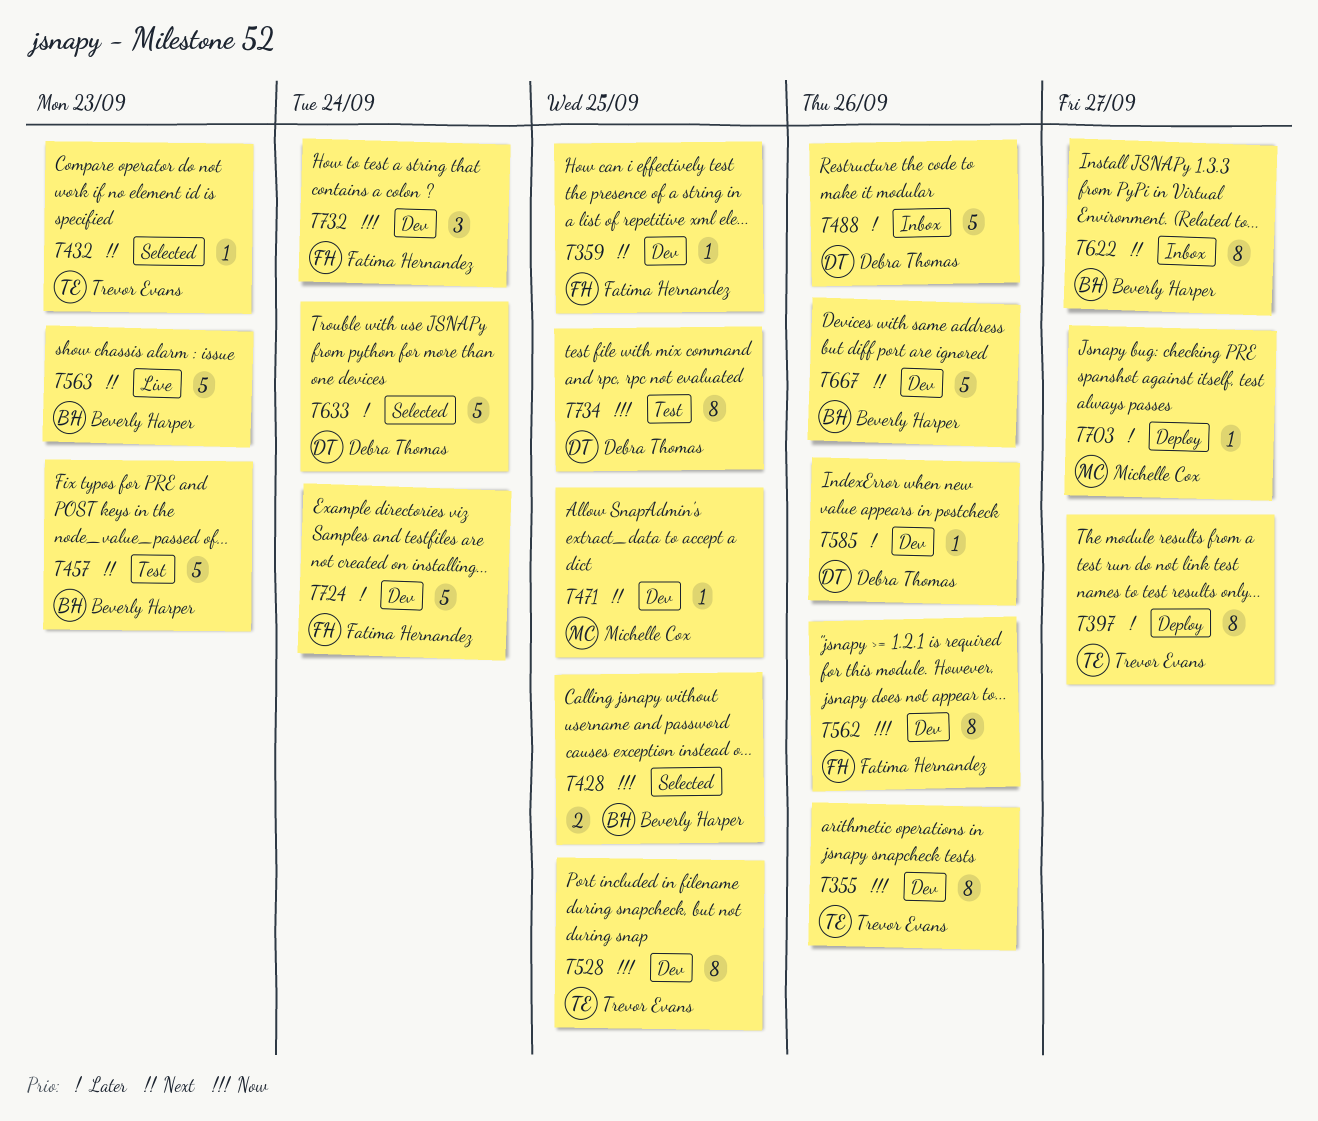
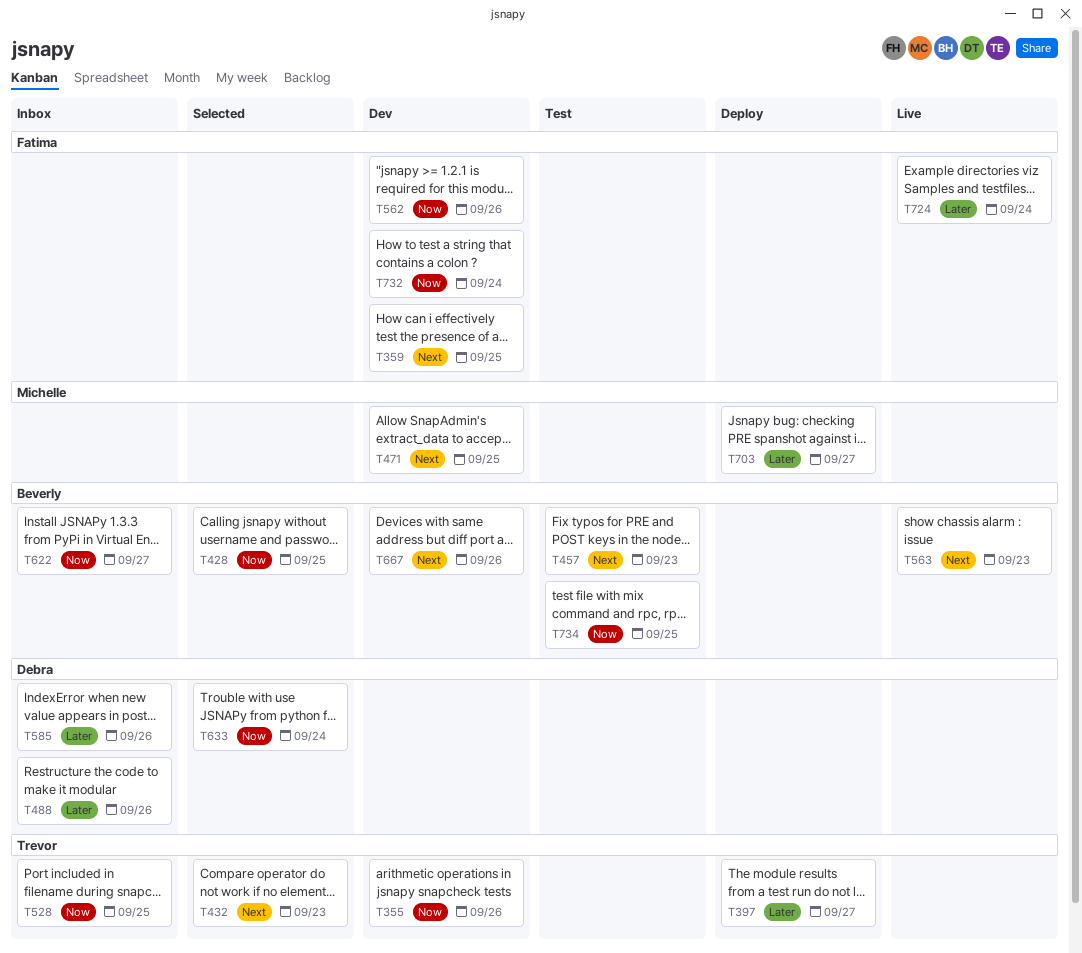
T528, status: Dev -> Inbox
T585, status: Dev -> Inbox
T622, priority: Next -> Now
T633, priority: Later -> Now
T724, status: Dev -> Live
T734, owner: Debra Thomas -> Beverly Harper

